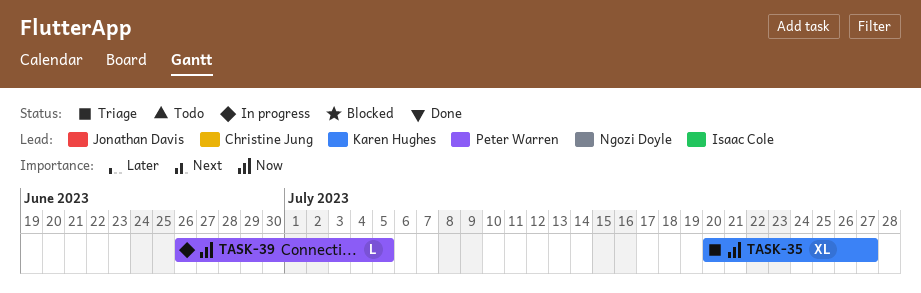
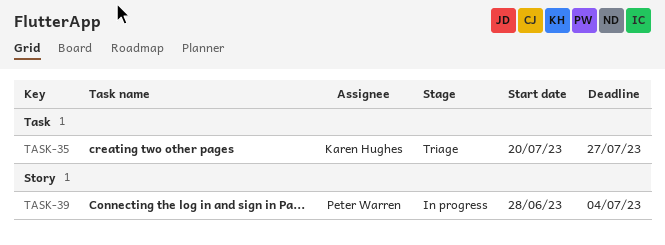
TASK-39, start: Jun 26 -> Jun 28
TASK-39, due: Jul 5 -> Jul 4

